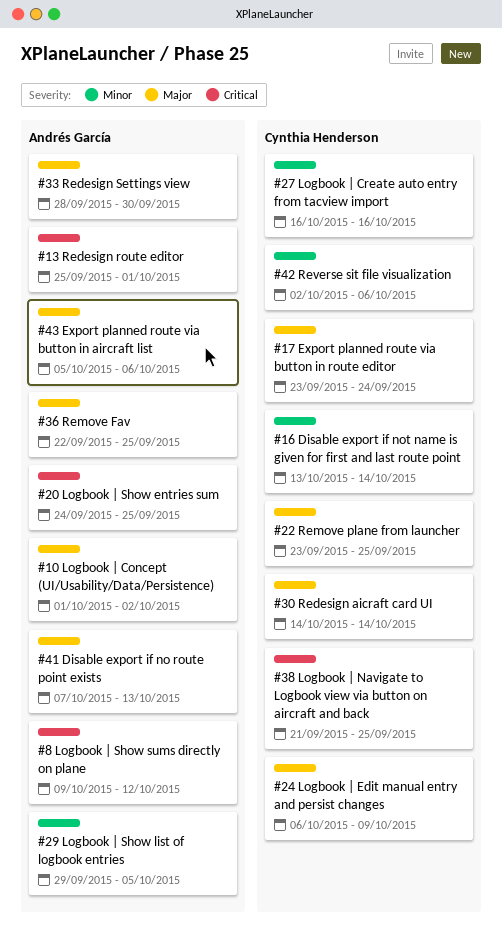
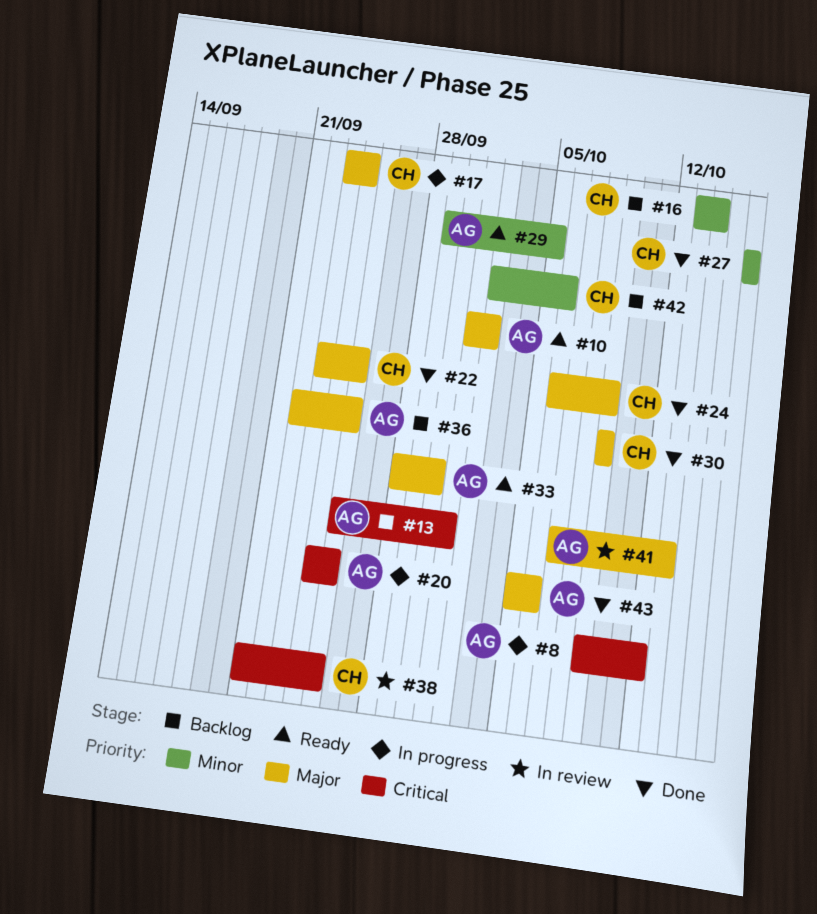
#30, start: Oct 14 -> Oct 9
#30, due: Oct 14 -> Oct 9

